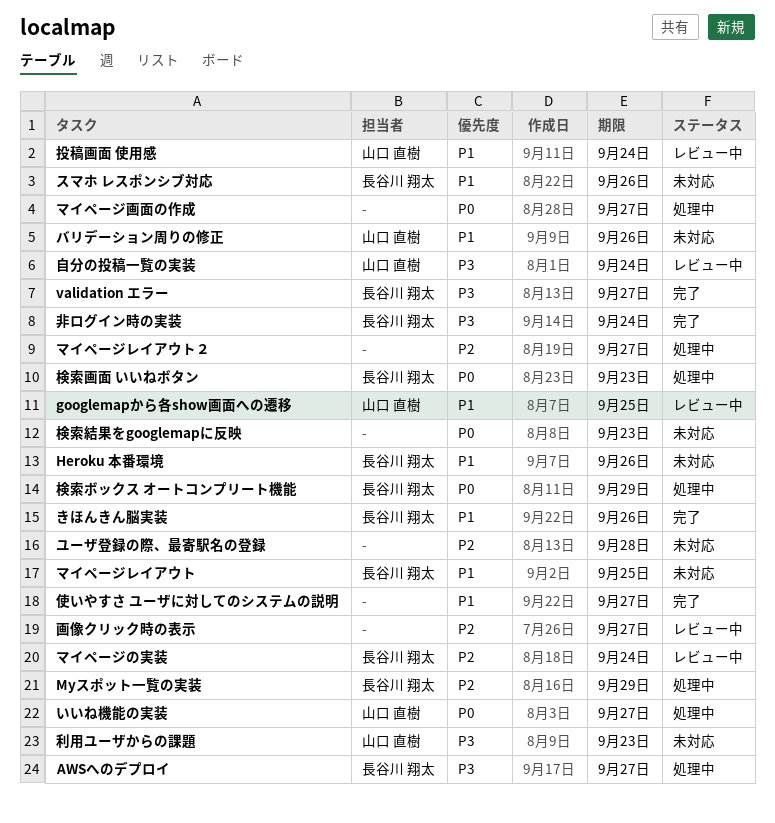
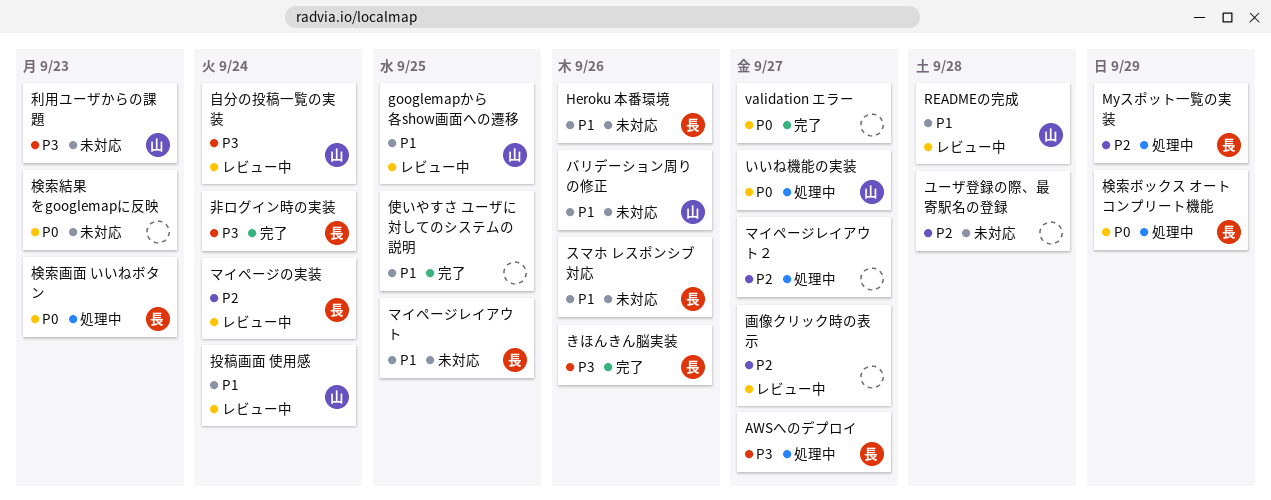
READMEの完成: none -> present
validation エラー, owner: 長谷川 翔太 -> none
validation エラー, priority: P3 -> P0
きほんきん脳実装, priority: P1 -> P3
マイページ画面の作成: present -> none
使いやすさ ユーザに対してのシステムの説明, due: Sep 27 -> Sep 25

